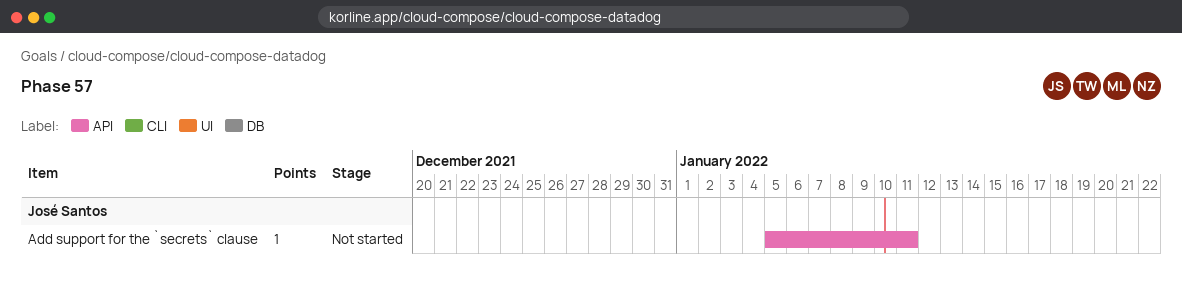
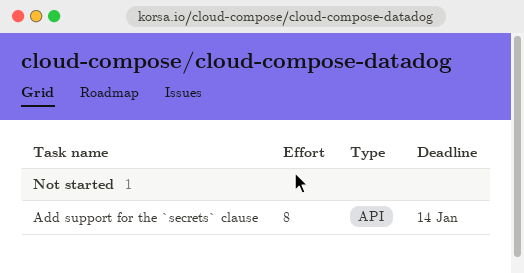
Add support for the `secrets` clause, estimate: 1 -> 8
Add support for the `secrets` clause, due: Jan 11 -> Jan 14

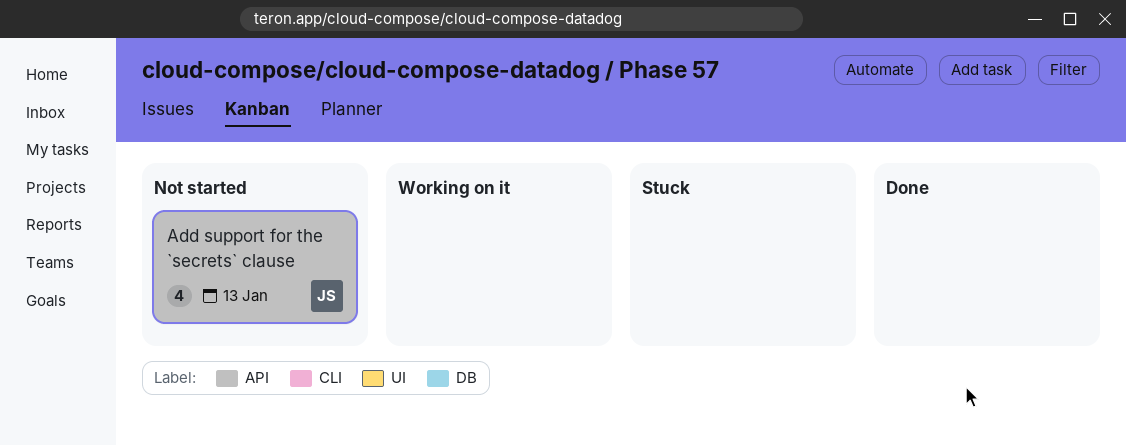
Add support for the `secrets` clause, estimate: 8 -> 4
Add support for the `secrets` clause, due: Jan 14 -> Jan 13

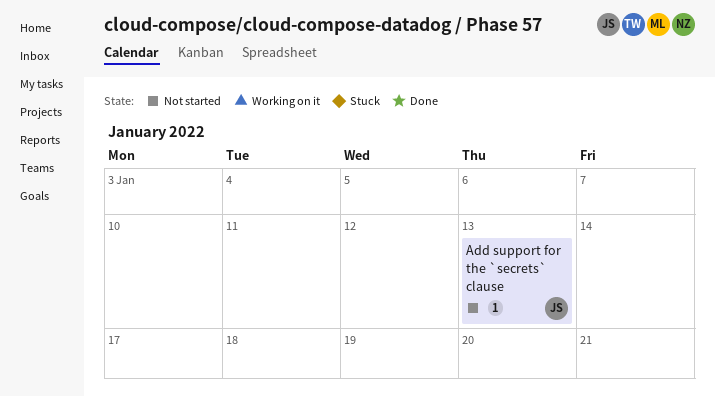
Add support for the `secrets` clause, estimate: 4 -> 1

